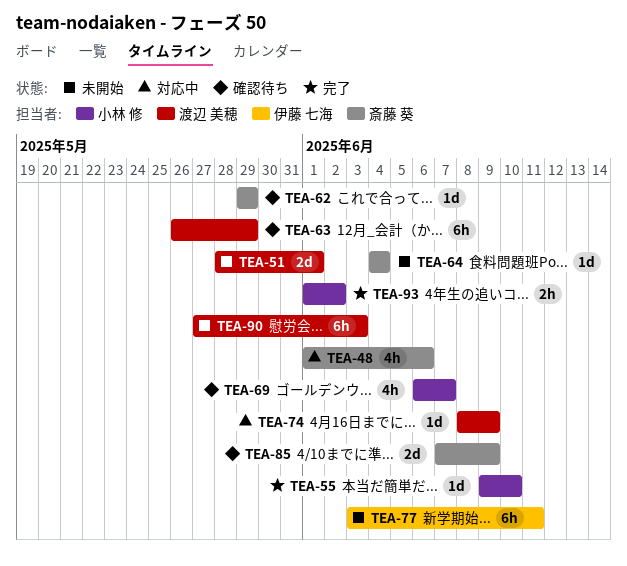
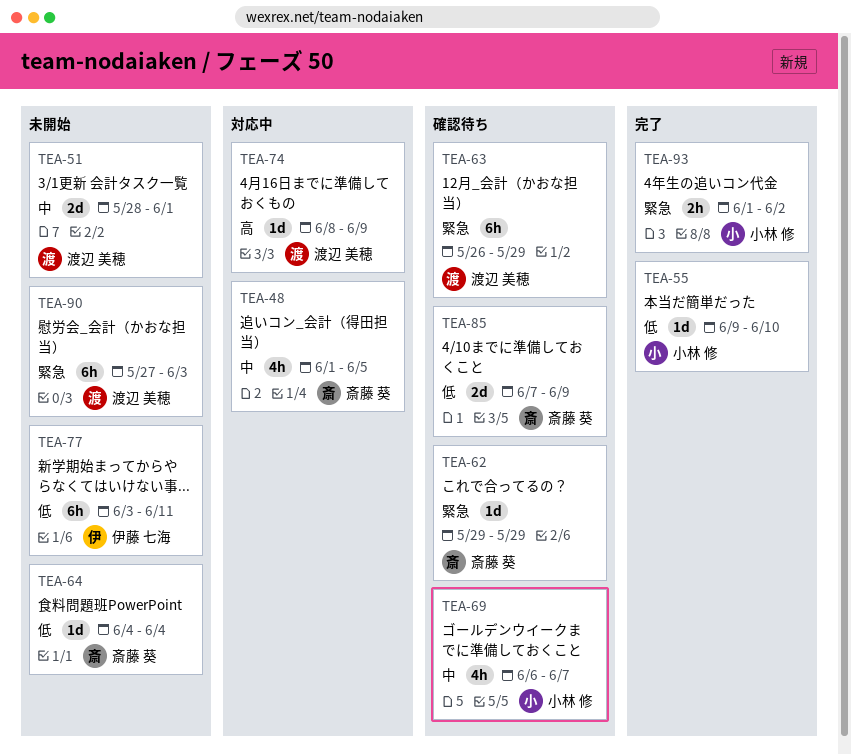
TEA-48, due: Jun 6 -> Jun 5

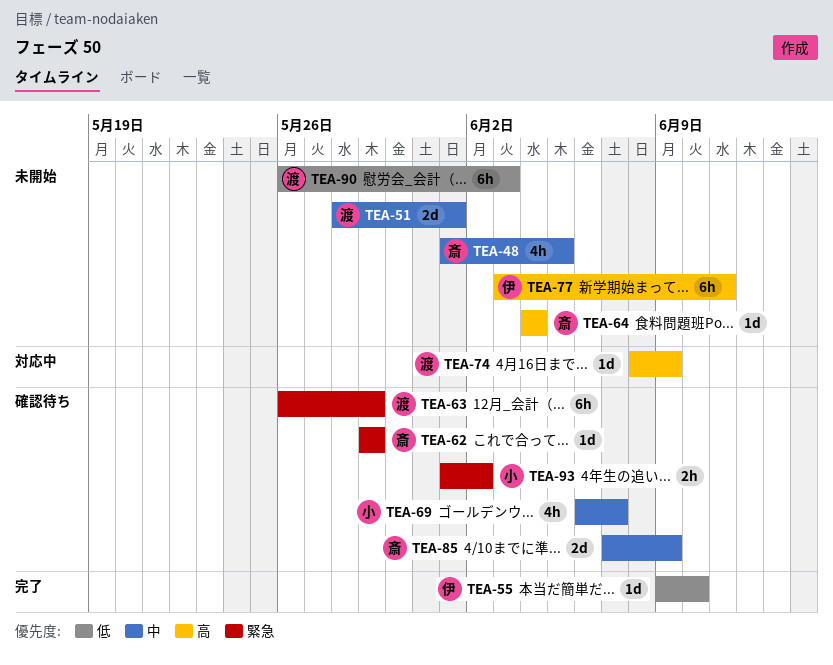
TEA-48, status: 対応中 -> 未開始
TEA-55, owner: 小林 修 -> 伊藤 七海
TEA-64, priority: 低 -> 高
TEA-77, priority: 低 -> 高
TEA-85, priority: 低 -> 中
TEA-90, priority: 緊急 -> 低
TEA-90, start: May 27 -> May 26
TEA-93, status: 完了 -> 確認待ち

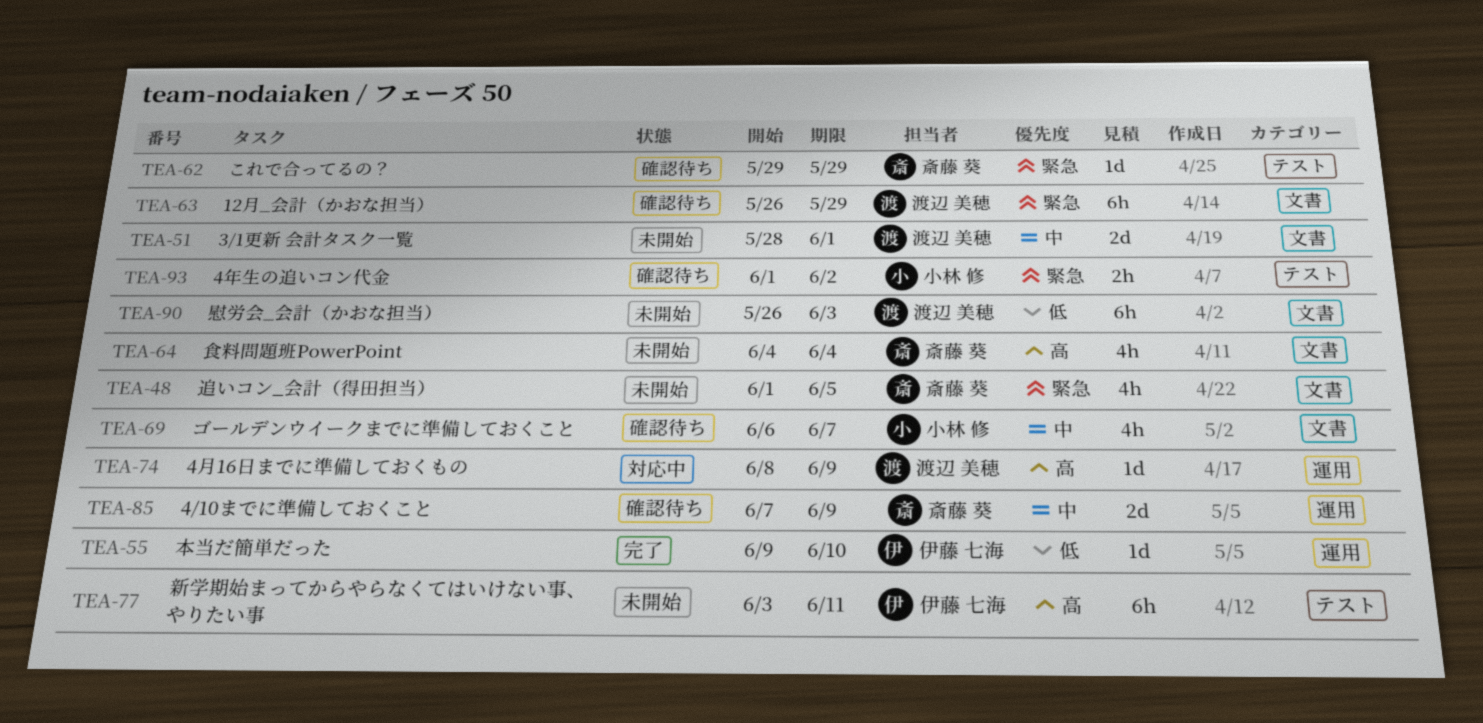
TEA-48, priority: 中 -> 緊急
TEA-64, estimate: 1d -> 4h

